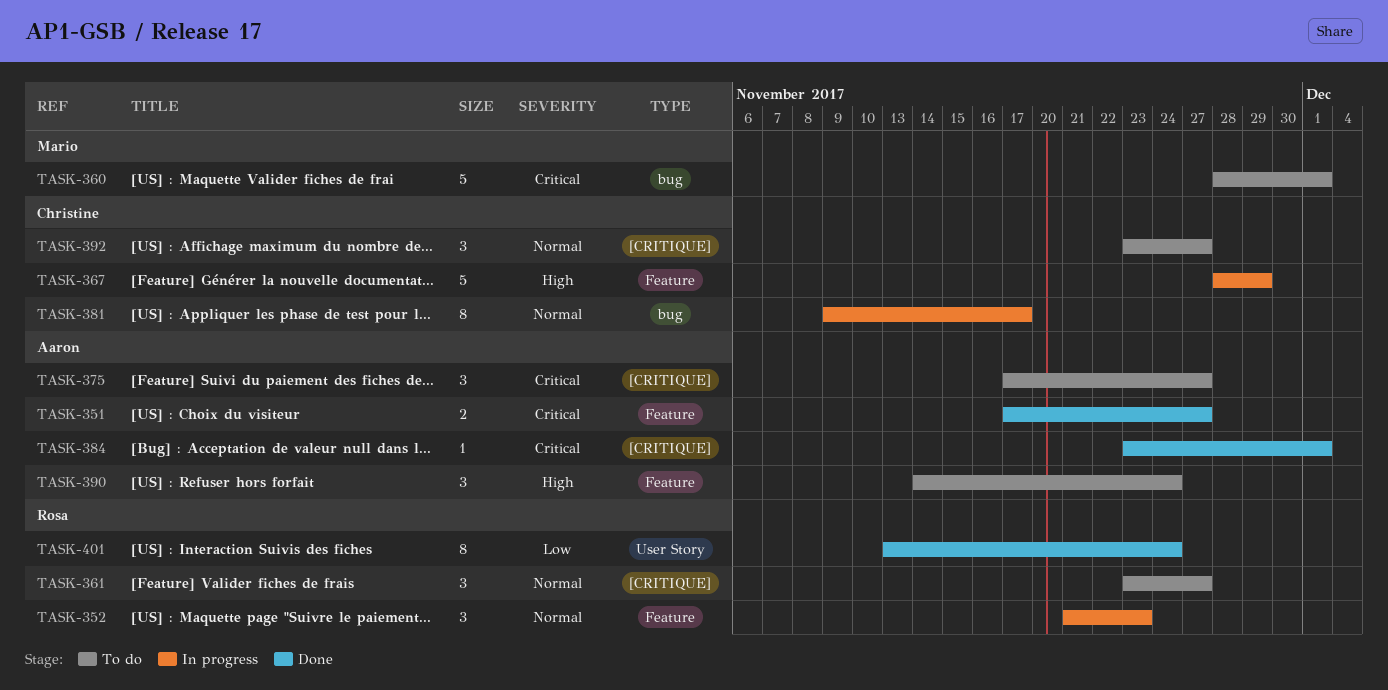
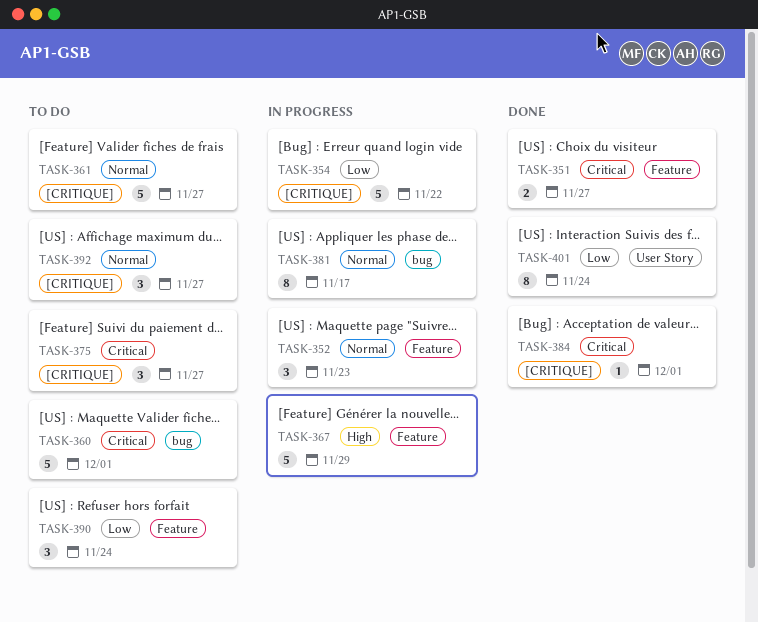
TASK-354: none -> present
TASK-361, estimate: 3 -> 5
TASK-390, priority: High -> Low

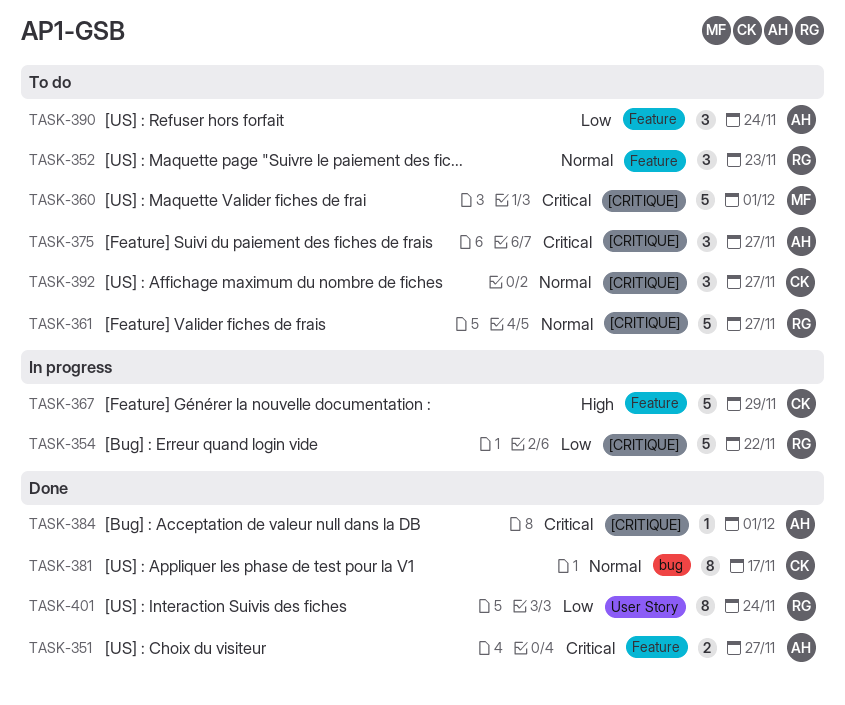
TASK-352, status: In progress -> To do
TASK-360, label: bug -> [CRITIQUE]
TASK-381, status: In progress -> Done

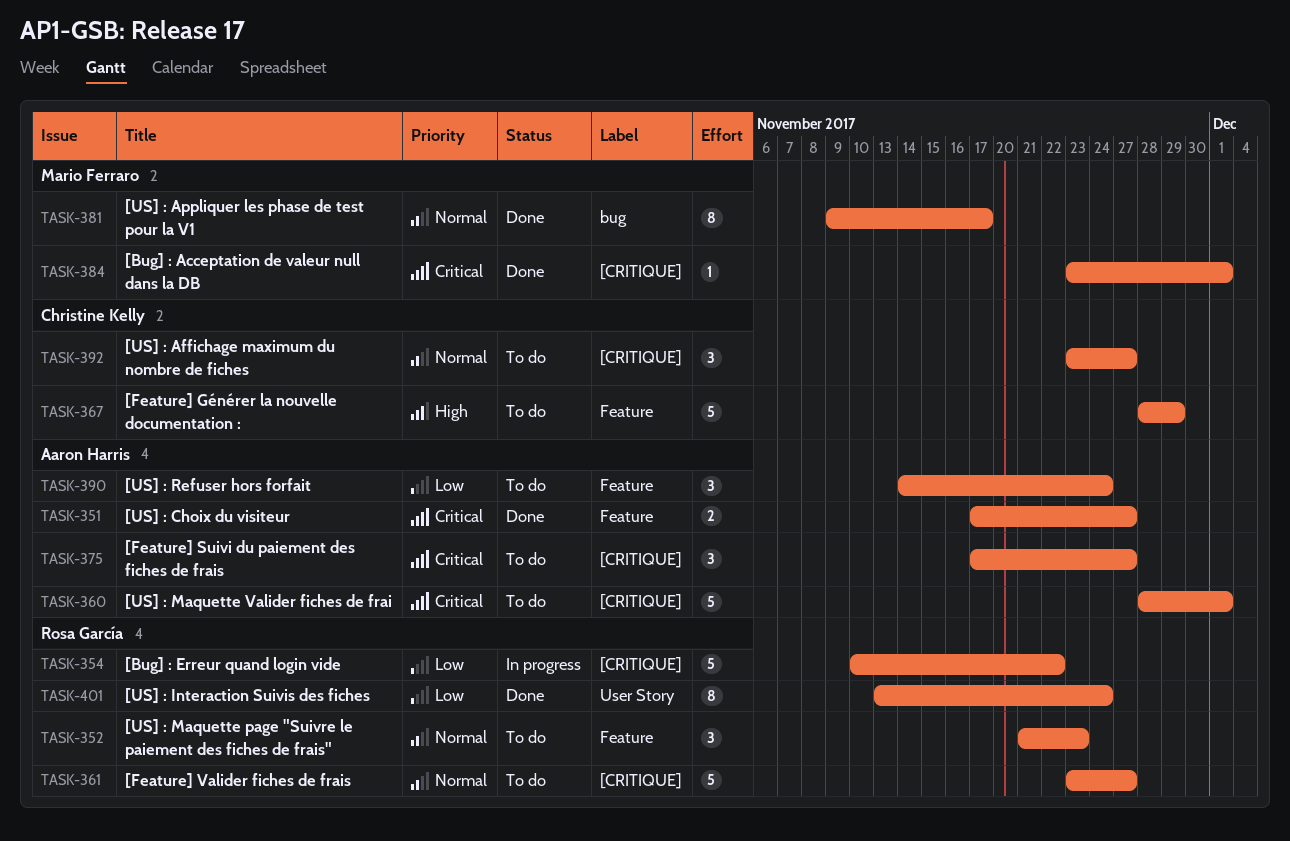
TASK-360, owner: Mario Ferraro -> Aaron Harris
TASK-367, status: In progress -> To do
TASK-381, owner: Christine Kelly -> Mario Ferraro
TASK-384, owner: Aaron Harris -> Mario Ferraro

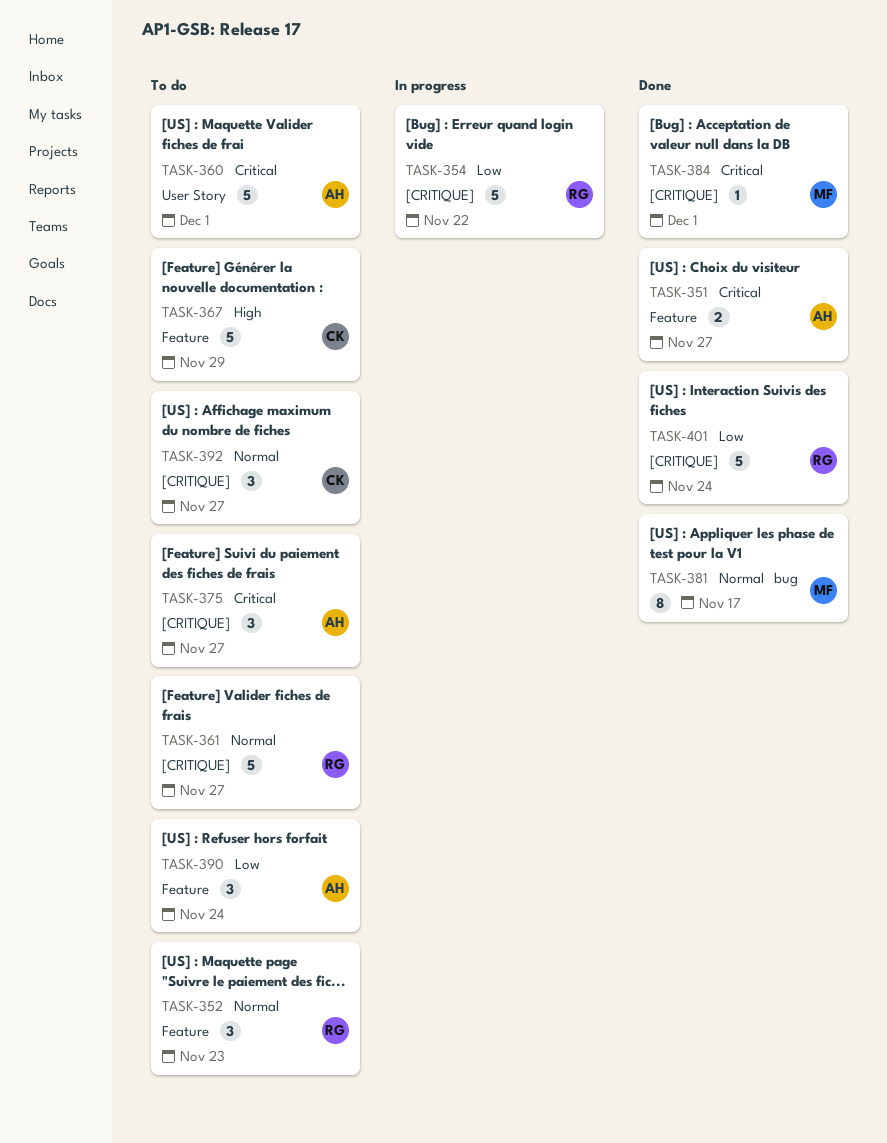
TASK-360, label: [CRITIQUE] -> User Story
TASK-401, label: User Story -> [CRITIQUE]
TASK-401, estimate: 8 -> 5

